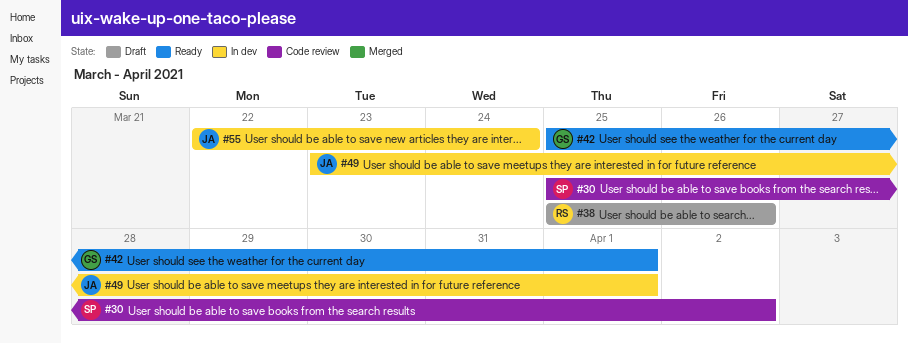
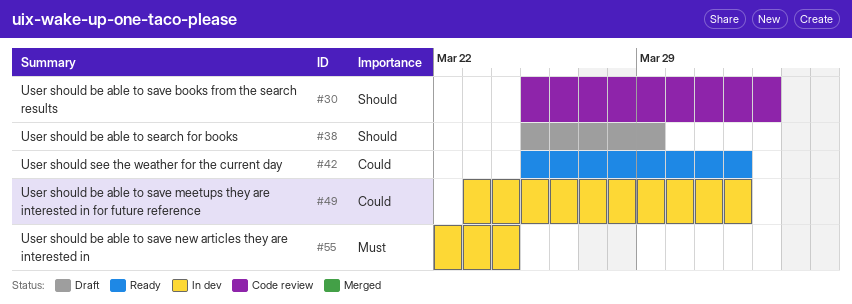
#38, due: Mar 26 -> Mar 29

